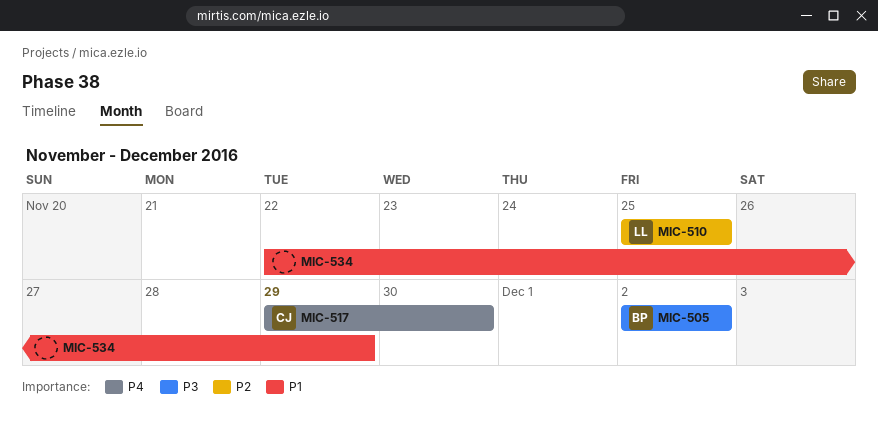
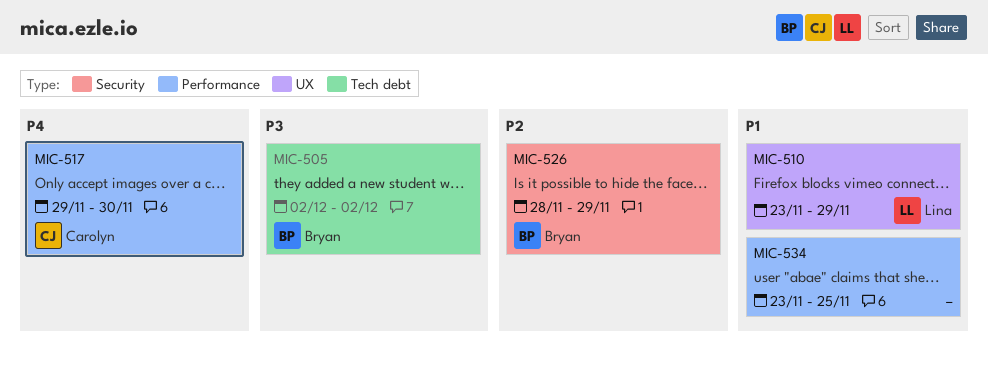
MIC-510, priority: P2 -> P1
MIC-510, start: Nov 25 -> Nov 23
MIC-510, due: Nov 25 -> Nov 29
MIC-526: none -> present
MIC-534, start: Nov 22 -> Nov 23
MIC-534, due: Nov 29 -> Nov 25

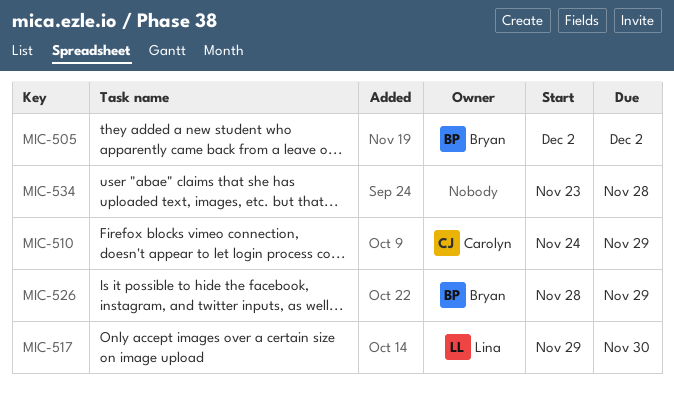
MIC-510, owner: Lina -> Carolyn
MIC-510, start: Nov 23 -> Nov 24
MIC-517, owner: Carolyn -> Lina
MIC-534, due: Nov 25 -> Nov 28

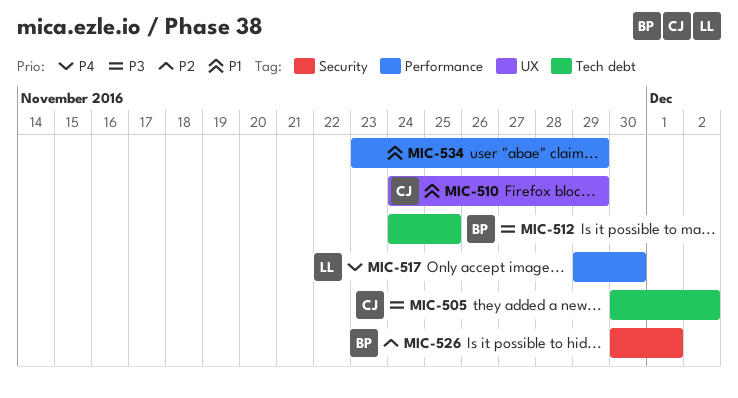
MIC-505, owner: Bryan -> Carolyn
MIC-505, start: Dec 2 -> Nov 30
MIC-512: none -> present
MIC-526, start: Nov 28 -> Nov 30
MIC-526, due: Nov 29 -> Dec 1
MIC-534, due: Nov 28 -> Nov 29

